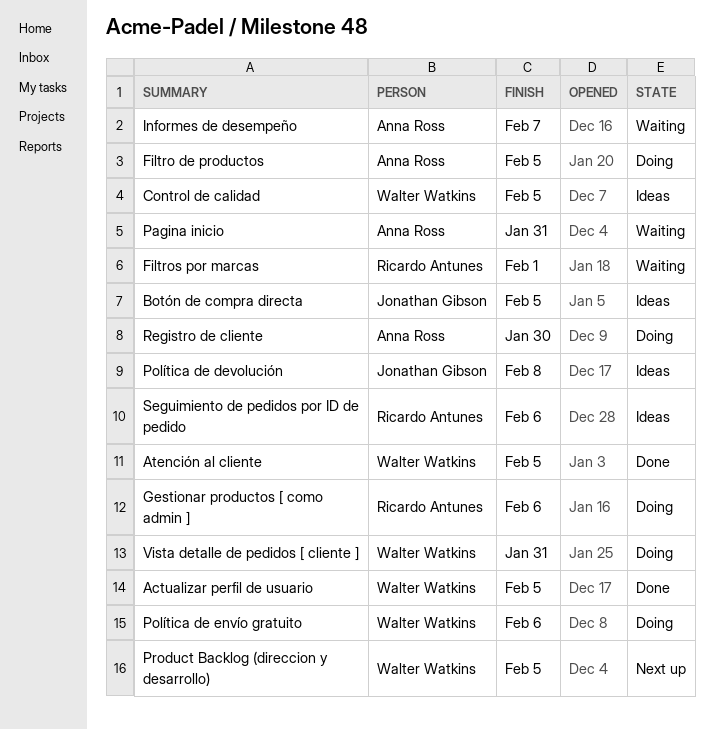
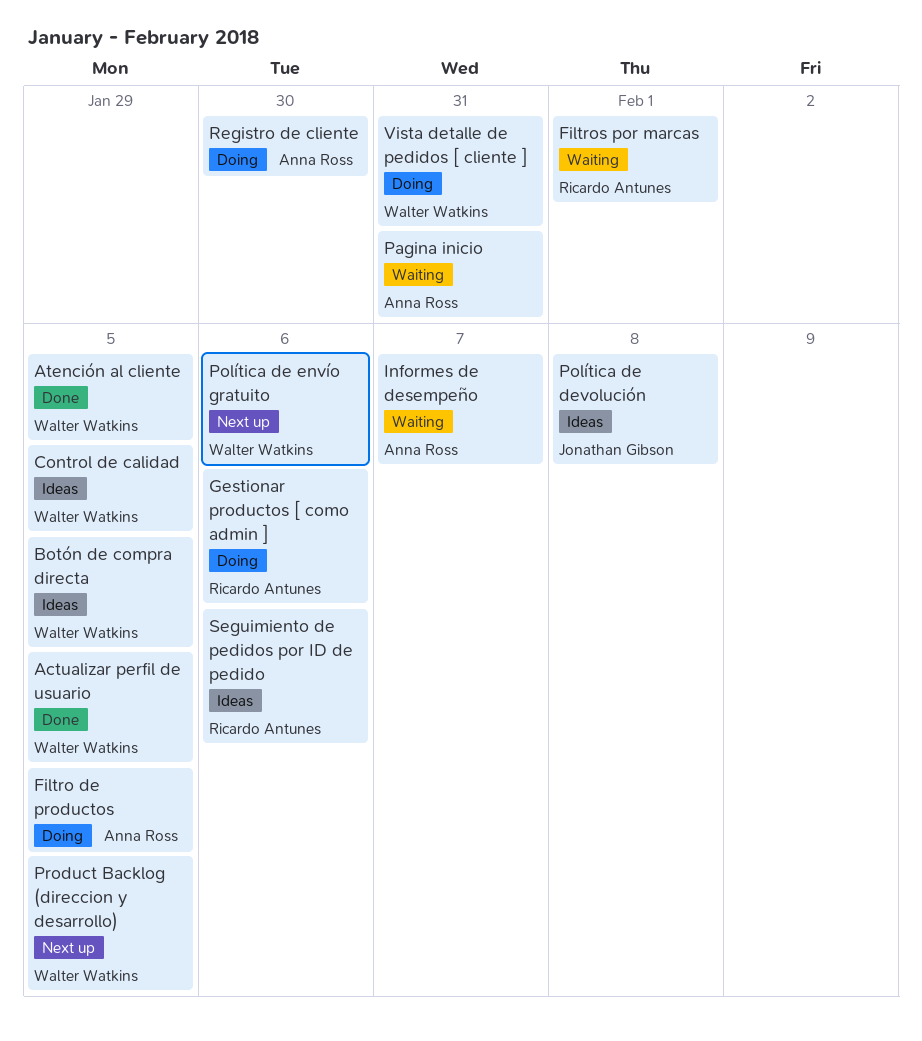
Botón de compra directa, owner: Jonathan Gibson -> Walter Watkins
Política de envío gratuito, status: Doing -> Next up

